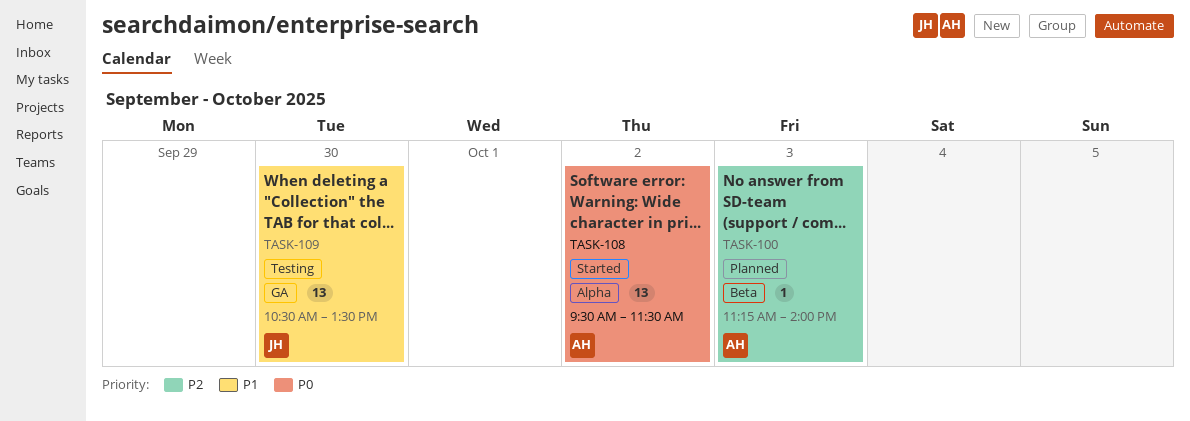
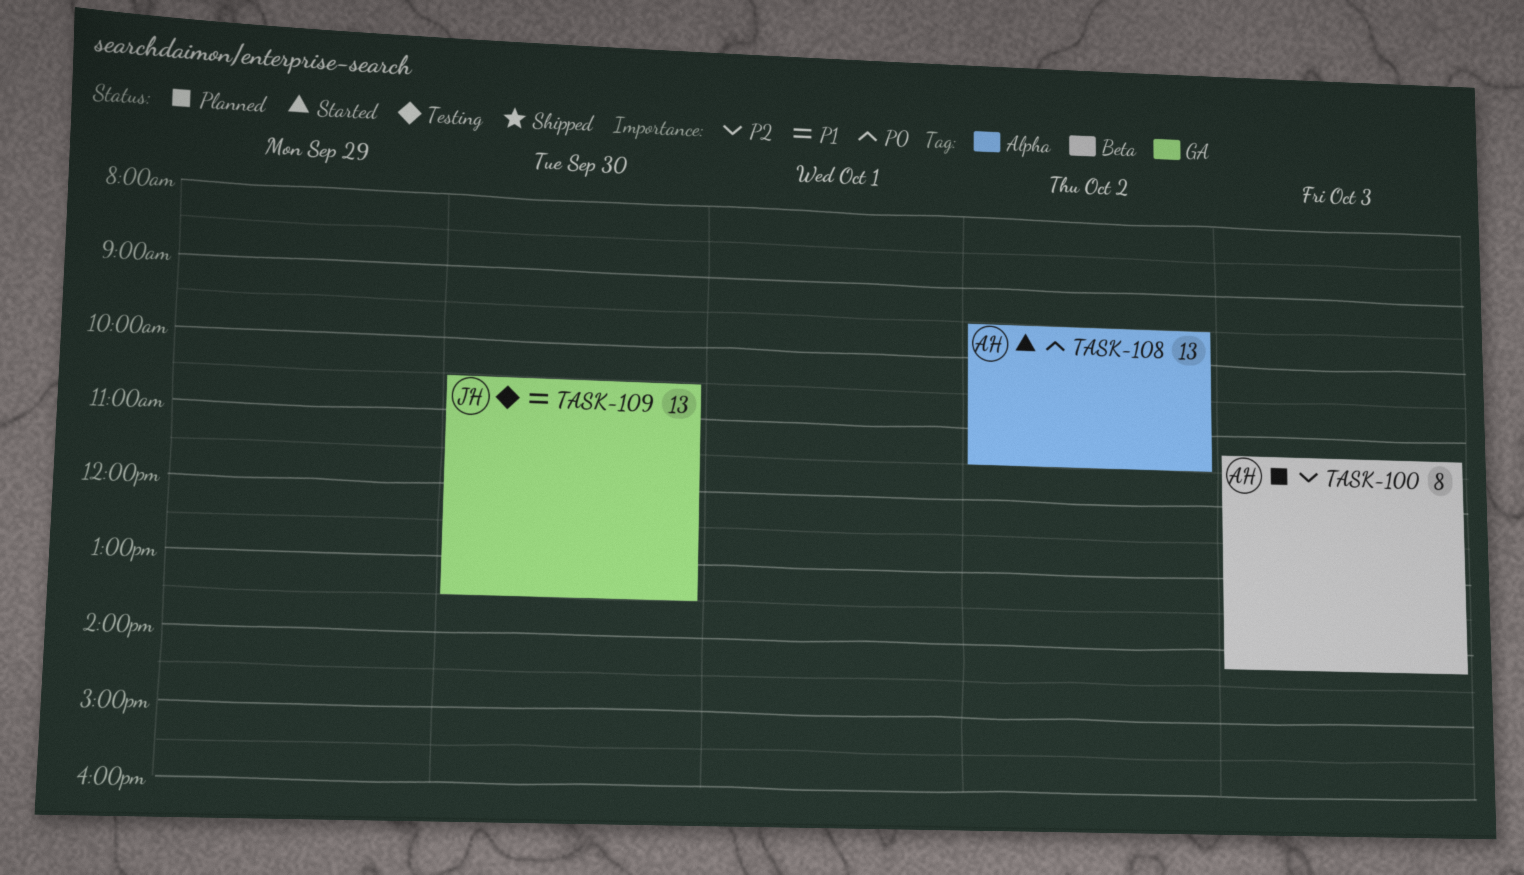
TASK-100, estimate: 1 -> 8
TASK-100, ends: 14:00 -> 14:15

